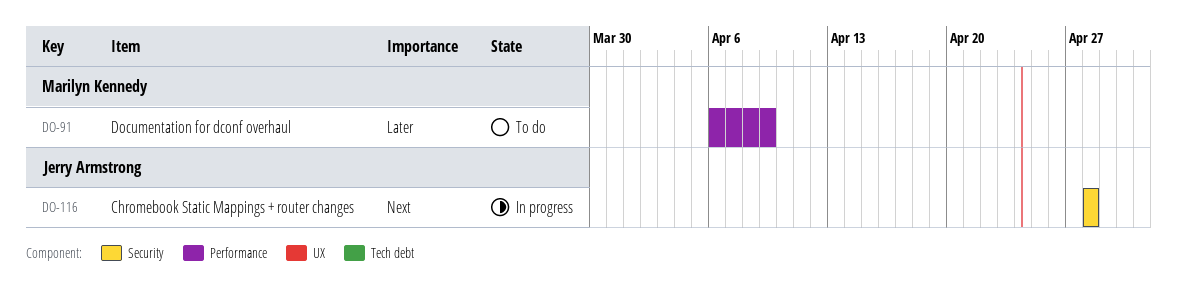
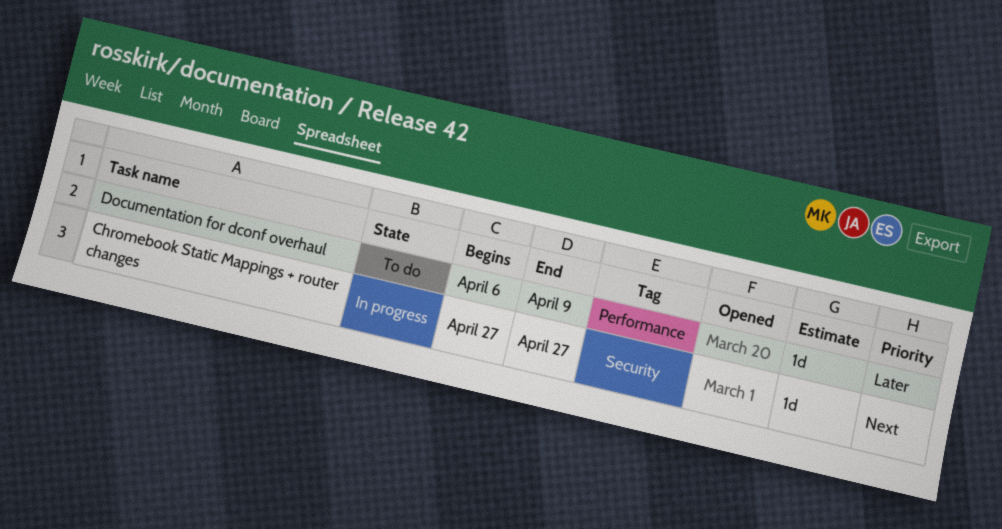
Chromebook Static Mappings + router changes, start: Apr 28 -> Apr 27
Chromebook Static Mappings + router changes, due: Apr 28 -> Apr 27

